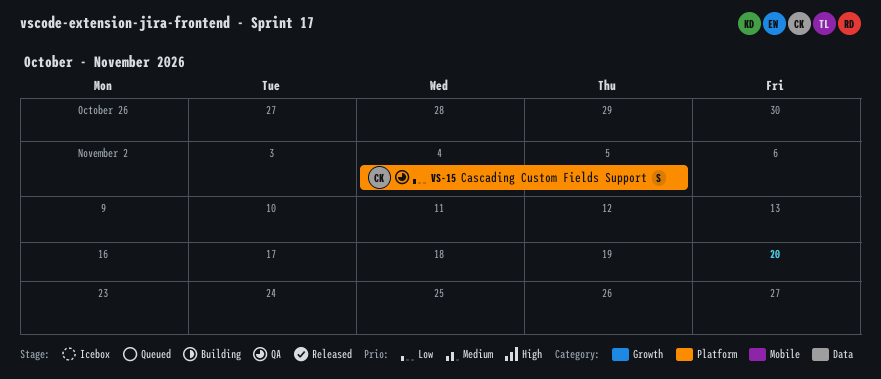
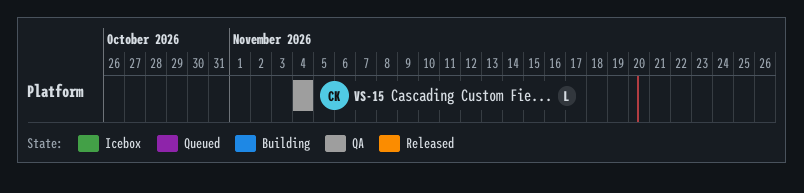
VS-15, estimate: S -> L
VS-15, due: Nov 5 -> Nov 4

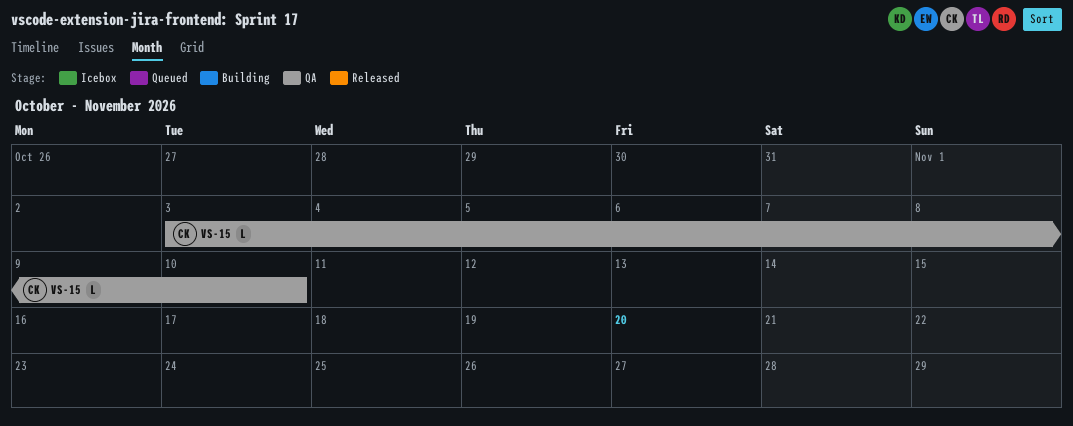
VS-15, start: Nov 4 -> Nov 3
VS-15, due: Nov 4 -> Nov 10

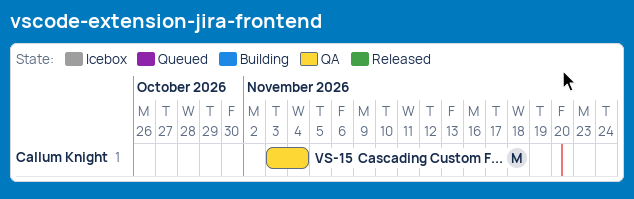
VS-15, estimate: L -> M
VS-15, due: Nov 10 -> Nov 4

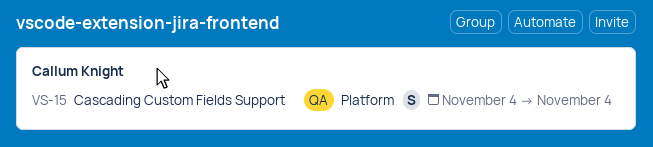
VS-15, estimate: M -> S
VS-15, start: Nov 3 -> Nov 4

